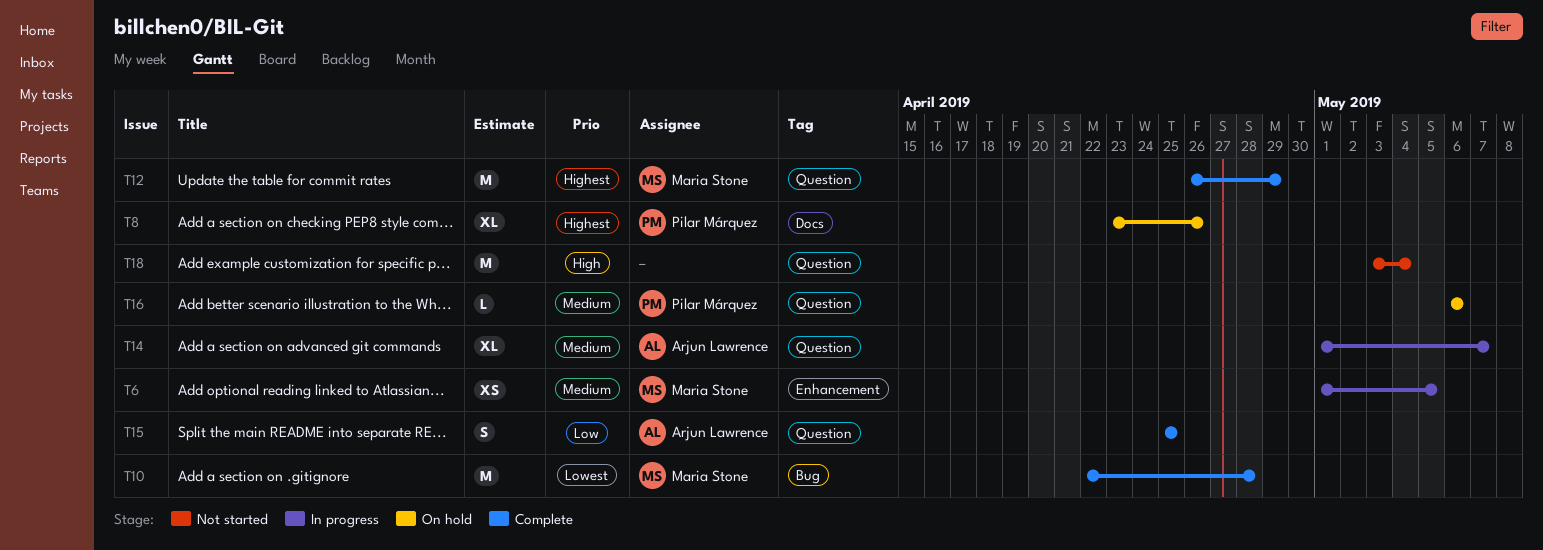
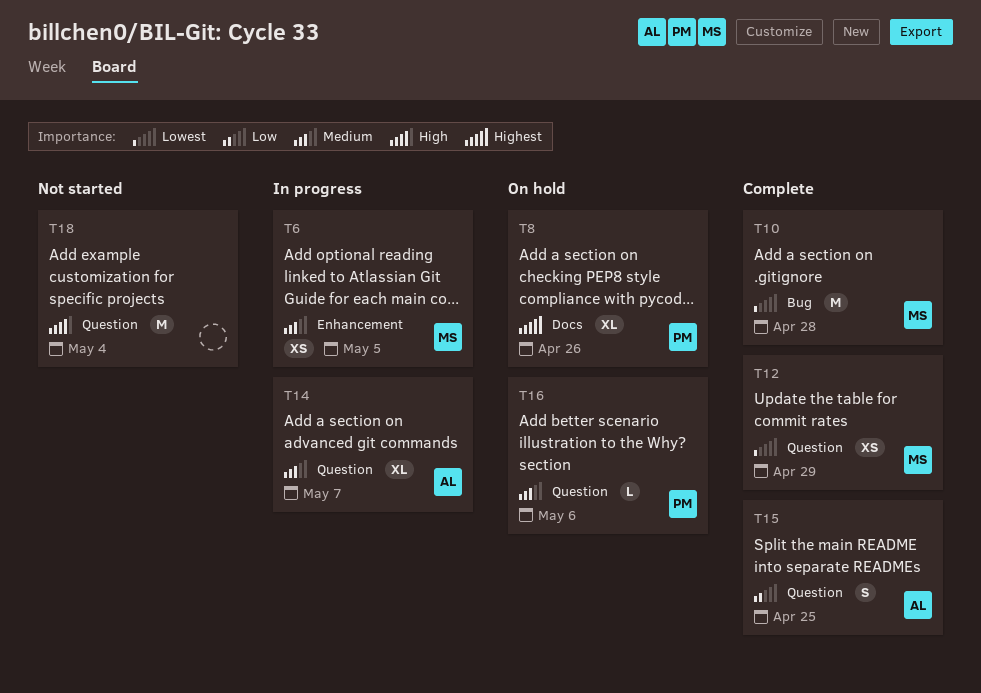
T12, priority: Highest -> Lowest
T12, estimate: M -> XS

